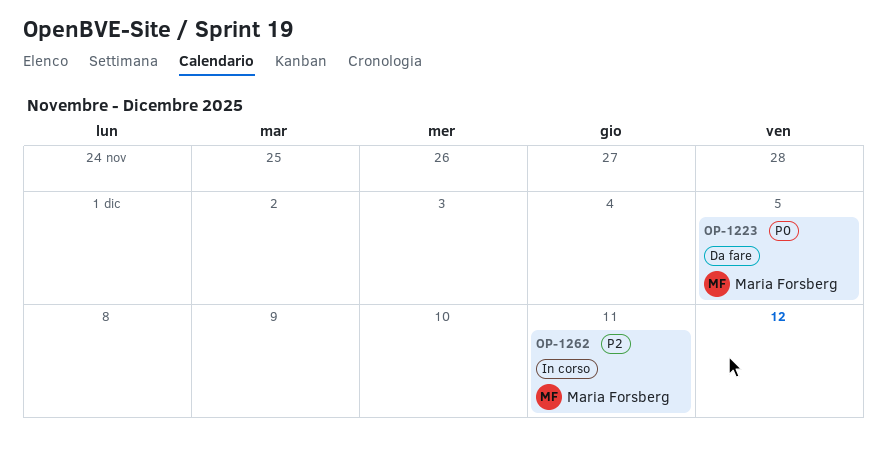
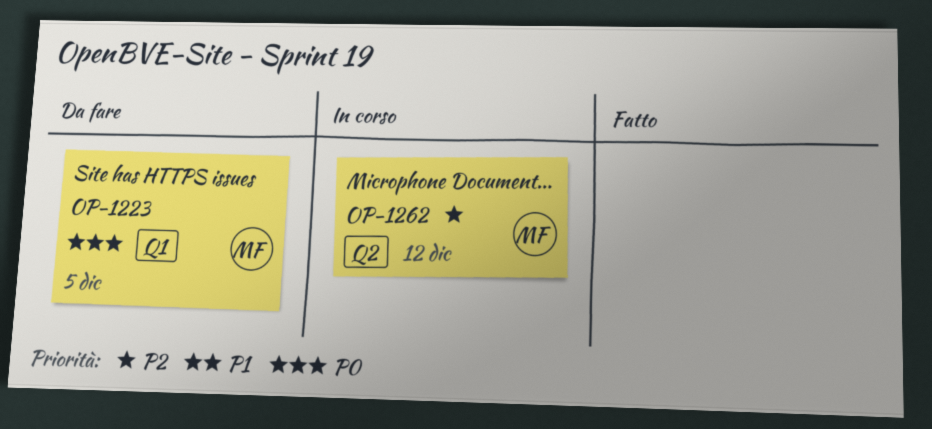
OP-1262, due: Dec 11 -> Dec 12

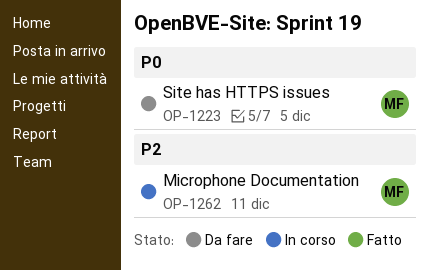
OP-1262, due: Dec 12 -> Dec 11

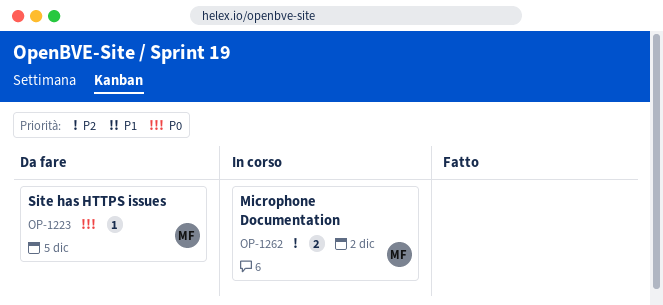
OP-1262, due: Dec 11 -> Dec 2

